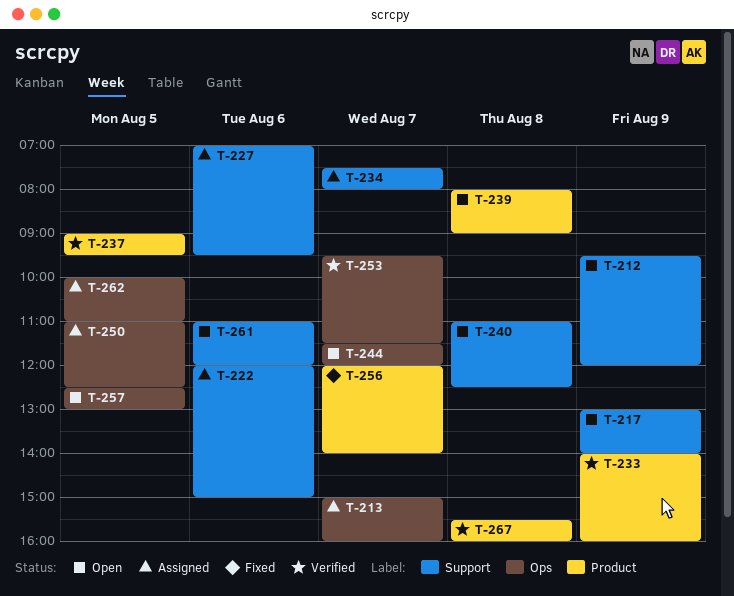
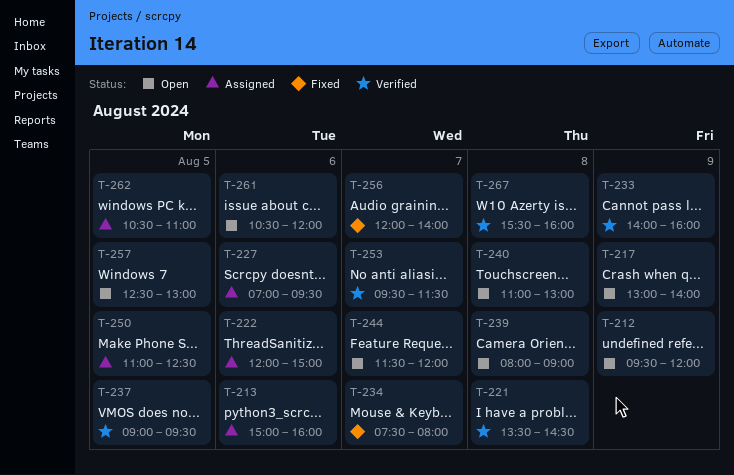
T-213, day: Aug 7 -> Aug 6
T-221: none -> present
T-234, status: Assigned -> Fixed
T-240, ends: 12:30 -> 13:00
T-261, begins: 11:00 -> 10:30
T-262, begins: 10:00 -> 10:30

